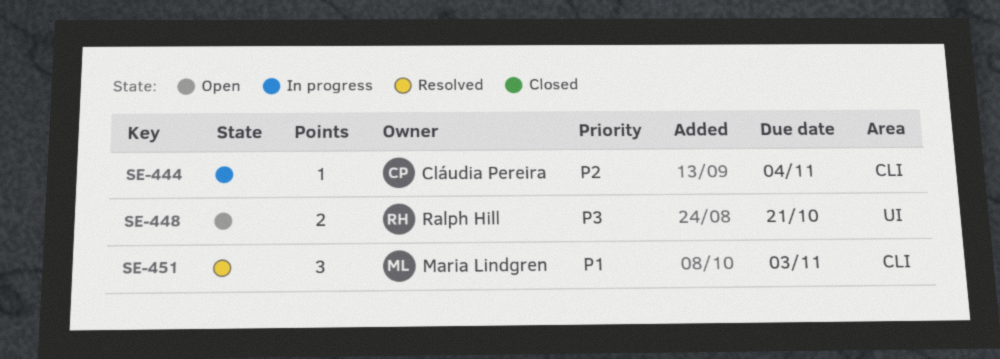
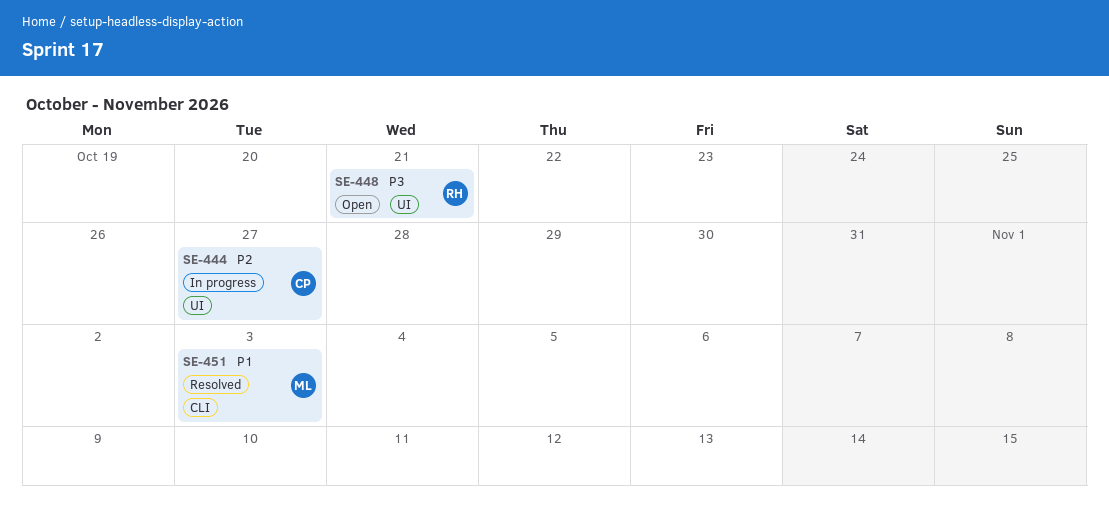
SE-444, label: CLI -> UI
SE-444, due: Nov 4 -> Oct 27

